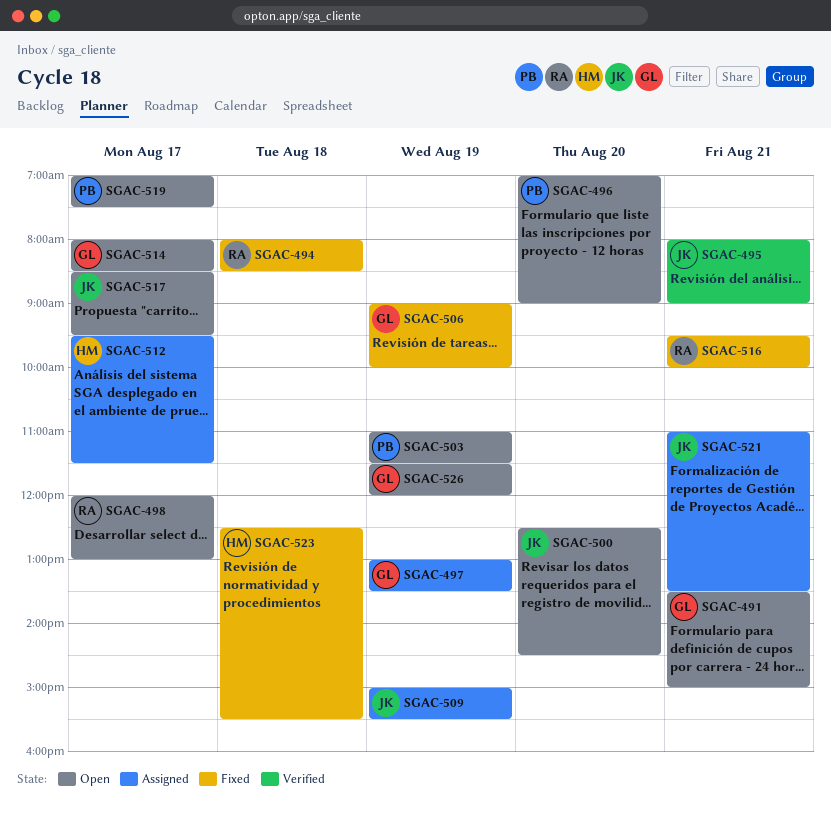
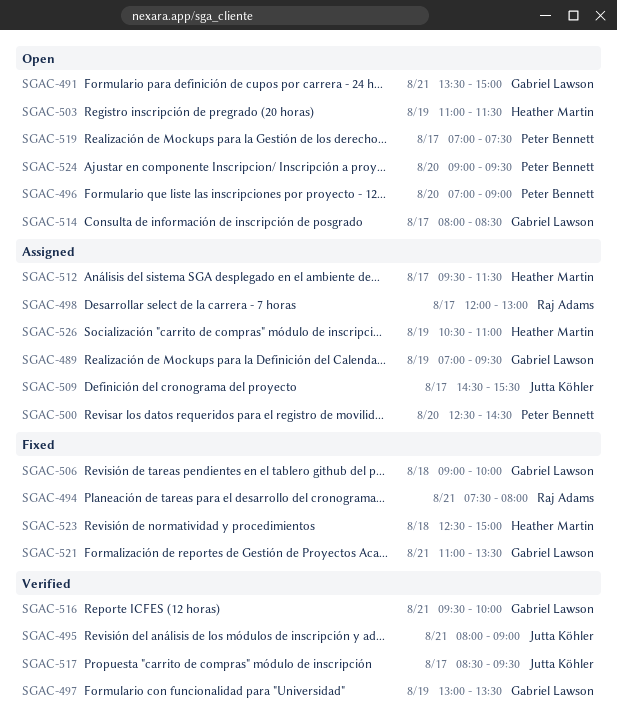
SGAC-489: none -> present
SGAC-494, day: Aug 18 -> Aug 21
SGAC-494, begins: 08:00 -> 07:30
SGAC-494, ends: 08:30 -> 08:00
SGAC-497, status: Assigned -> Verified
SGAC-498, status: Open -> Assigned
SGAC-500, status: Open -> Assigned
SGAC-500, owner: Jutta Köhler -> Peter Bennett
SGAC-503, owner: Peter Bennett -> Heather Martin
SGAC-506, day: Aug 19 -> Aug 18
SGAC-509, day: Aug 19 -> Aug 17
SGAC-509, begins: 15:00 -> 14:30
SGAC-516, status: Fixed -> Verified
SGAC-516, owner: Raj Adams -> Gabriel Lawson
SGAC-517, status: Open -> Verified
SGAC-521, status: Assigned -> Fixed
SGAC-521, owner: Jutta Köhler -> Gabriel Lawson
SGAC-523, ends: 15:30 -> 15:00
SGAC-524: none -> present
SGAC-526, status: Open -> Assigned
SGAC-526, owner: Gabriel Lawson -> Heather Martin
SGAC-526, begins: 11:30 -> 10:30
SGAC-526, ends: 12:00 -> 11:00

